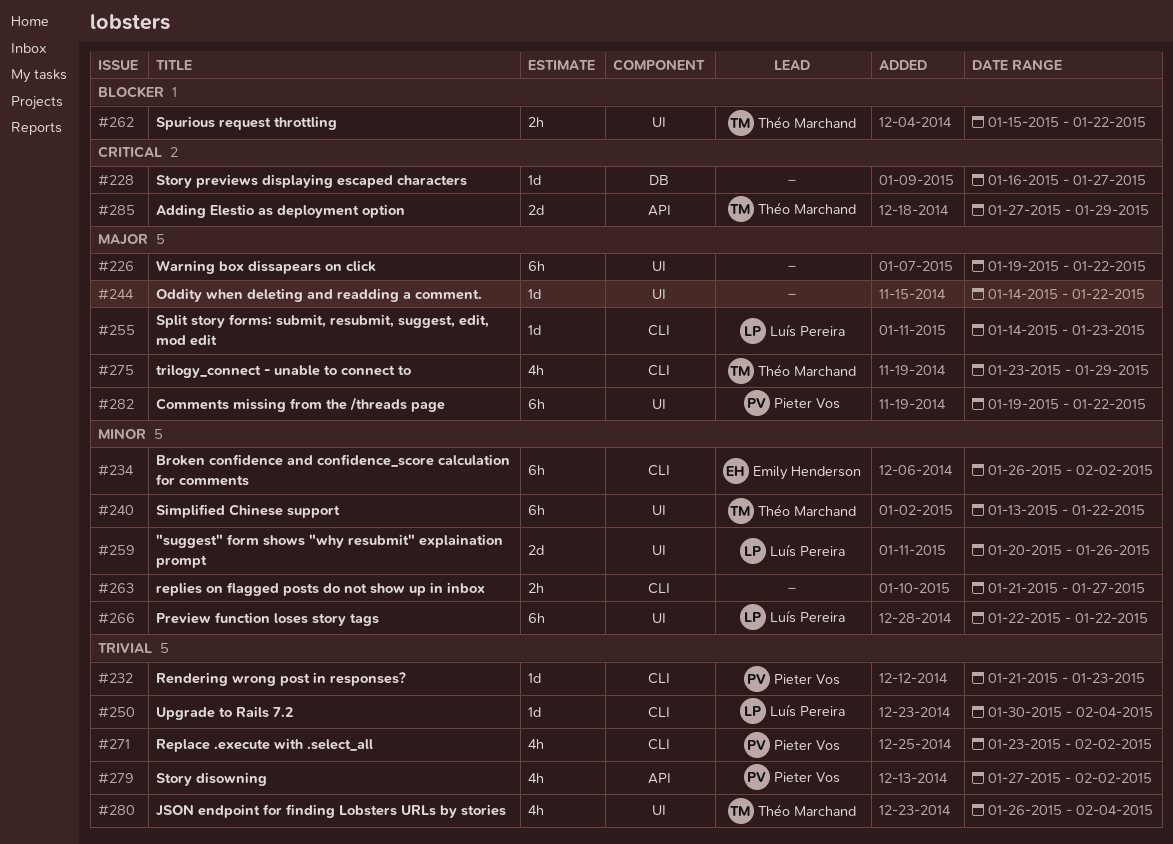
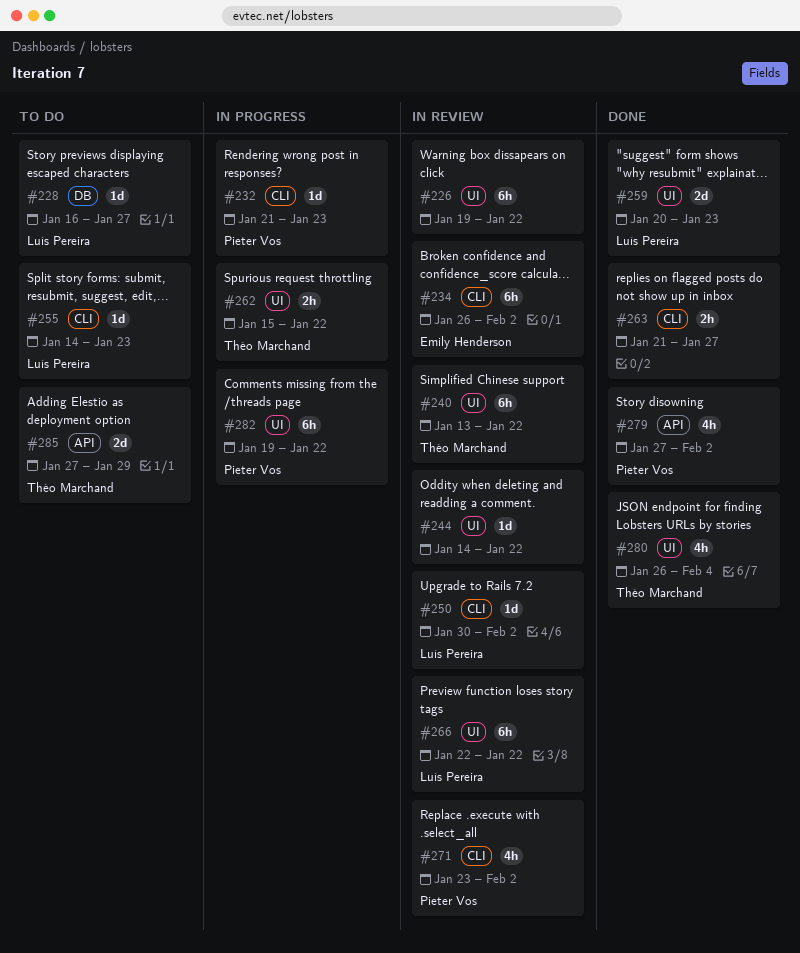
#228, owner: none -> Luís Pereira
#250, due: Feb 4 -> Feb 2
#259, due: Jan 26 -> Jan 23
#275: present -> none

